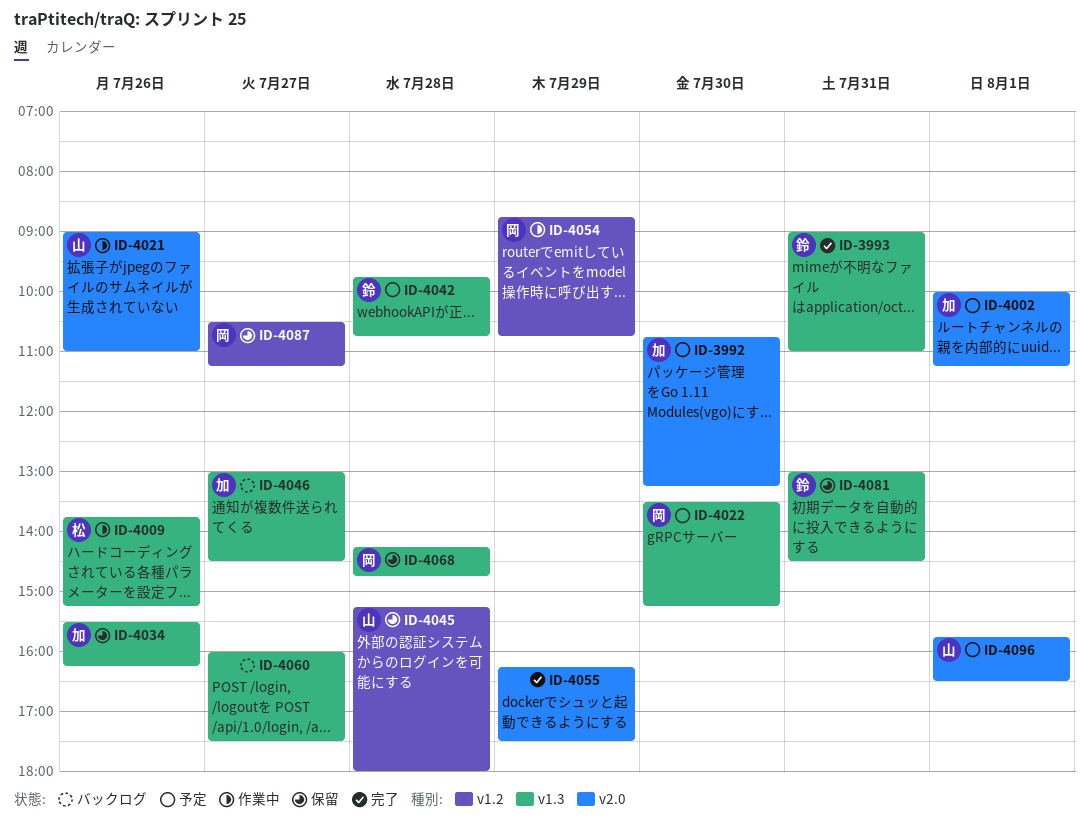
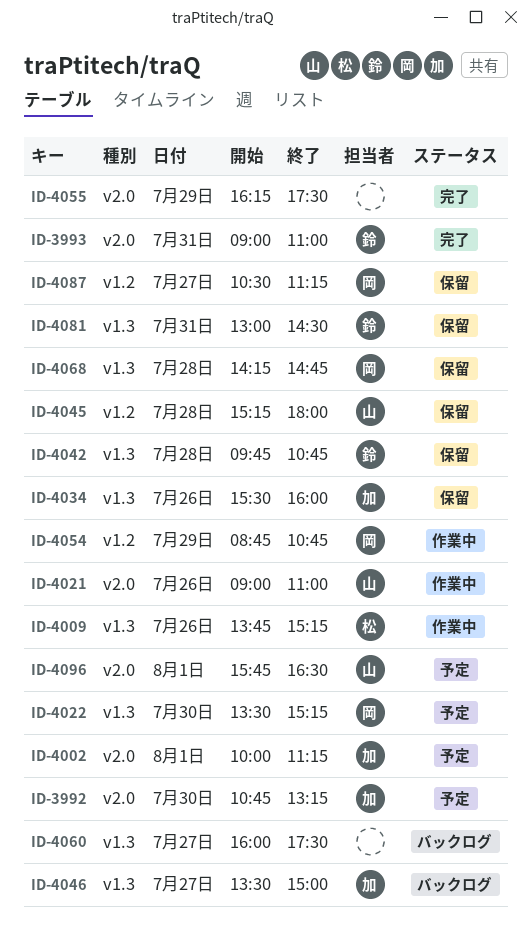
ID-3993, label: v1.3 -> v2.0
ID-4034, ends: 16:15 -> 16:00
ID-4042, status: 予定 -> 保留
ID-4046, begins: 13:00 -> 13:30
ID-4046, ends: 14:30 -> 15:00

